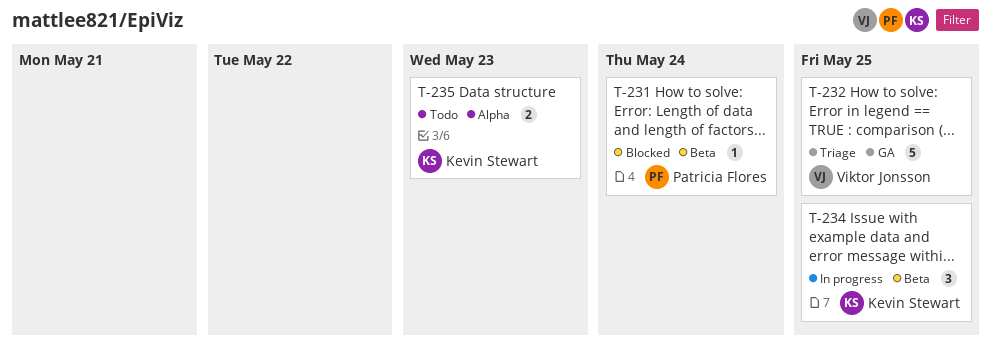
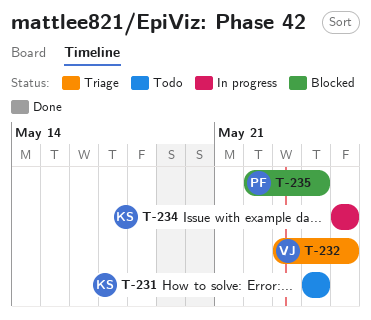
T-231, status: Blocked -> Todo
T-231, owner: Patricia Flores -> Kevin Stewart
T-235, status: Todo -> Blocked
T-235, owner: Kevin Stewart -> Patricia Flores
T-235, due: May 23 -> May 24

